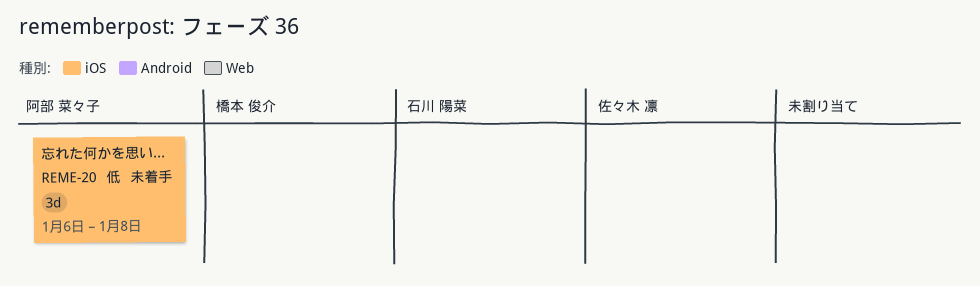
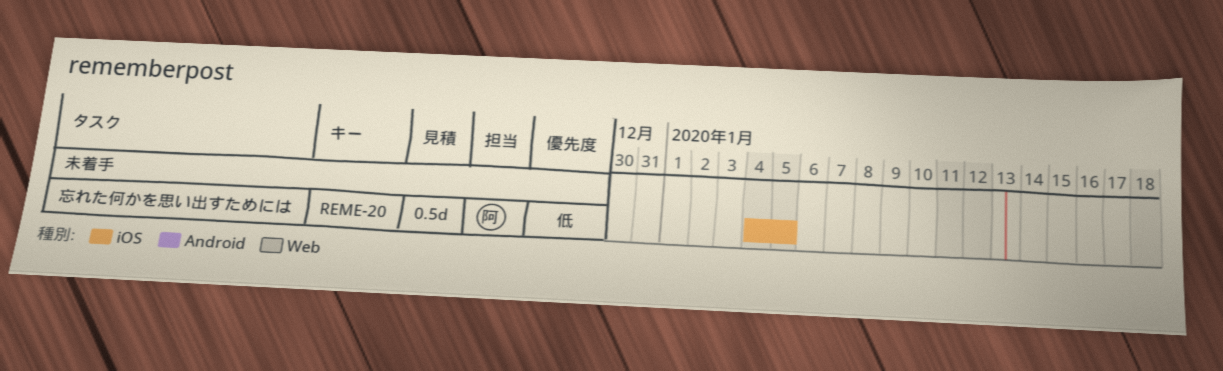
REME-20, estimate: 3d -> 0.5d
REME-20, start: Jan 6 -> Jan 4
REME-20, due: Jan 8 -> Jan 5

